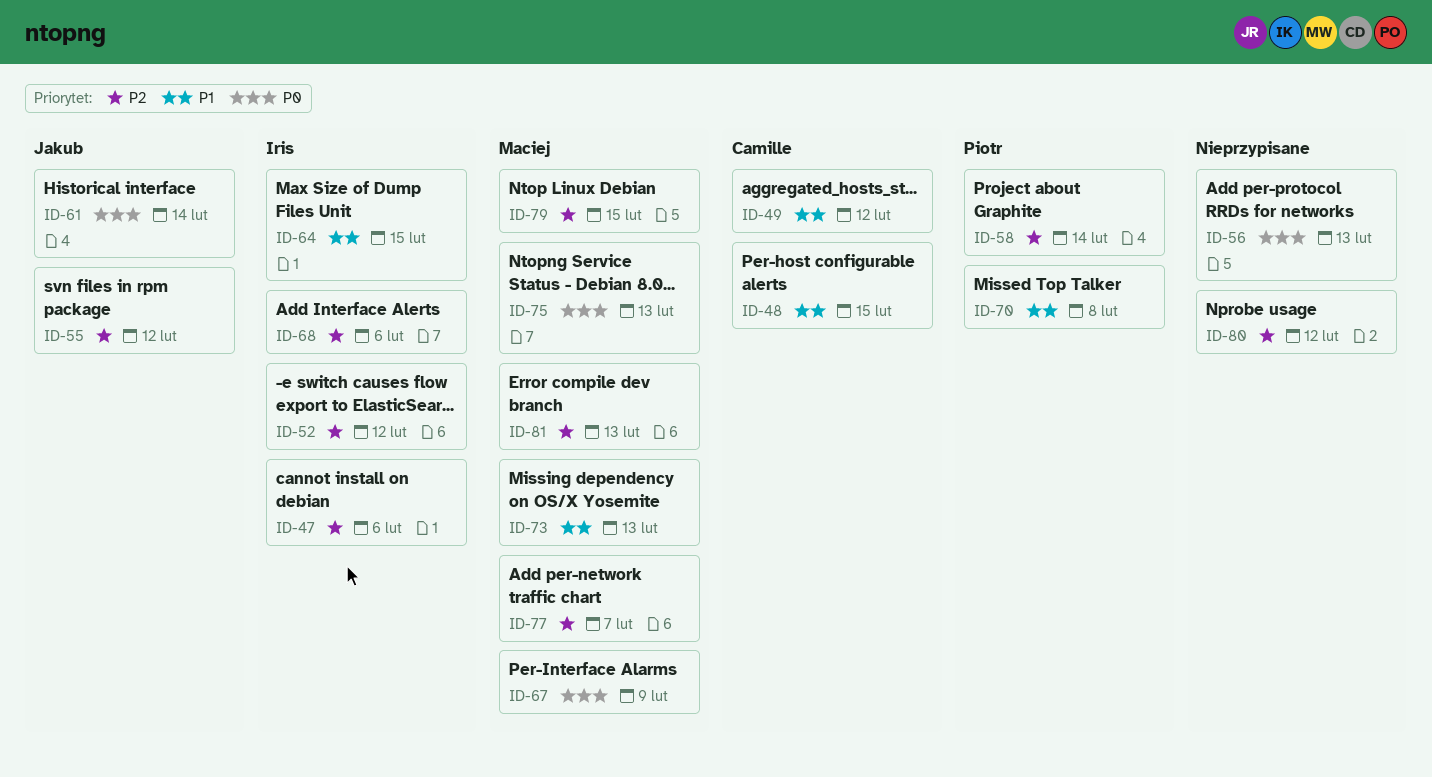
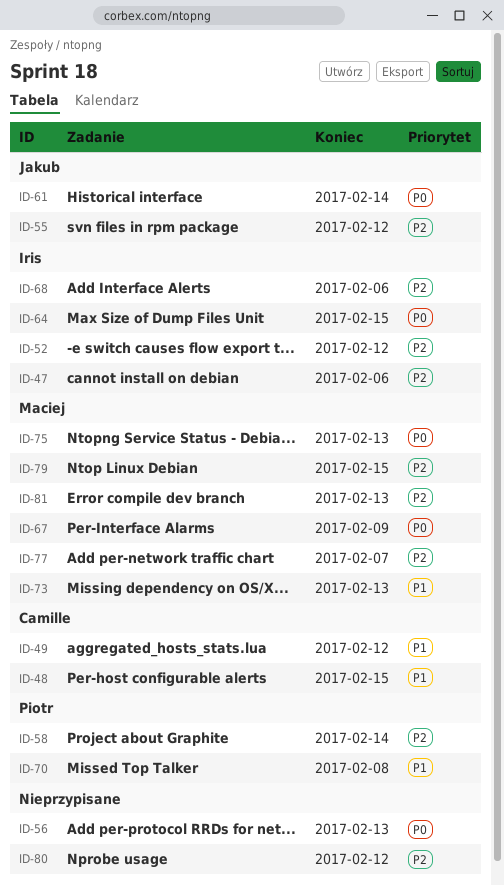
ID-64, priority: P1 -> P0

